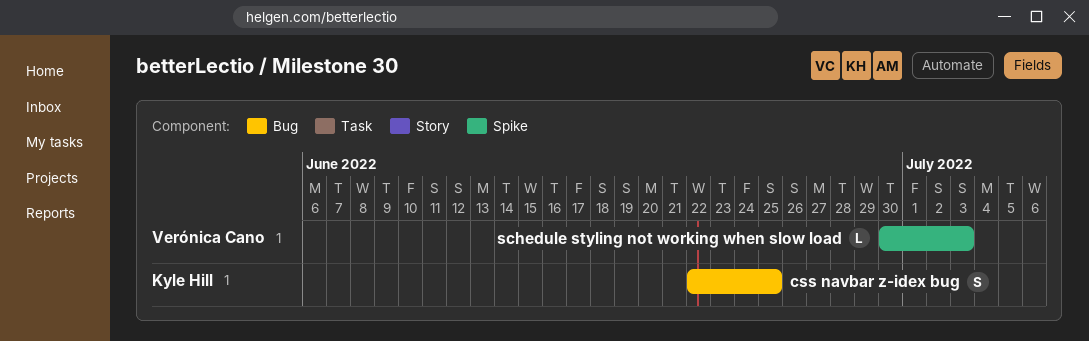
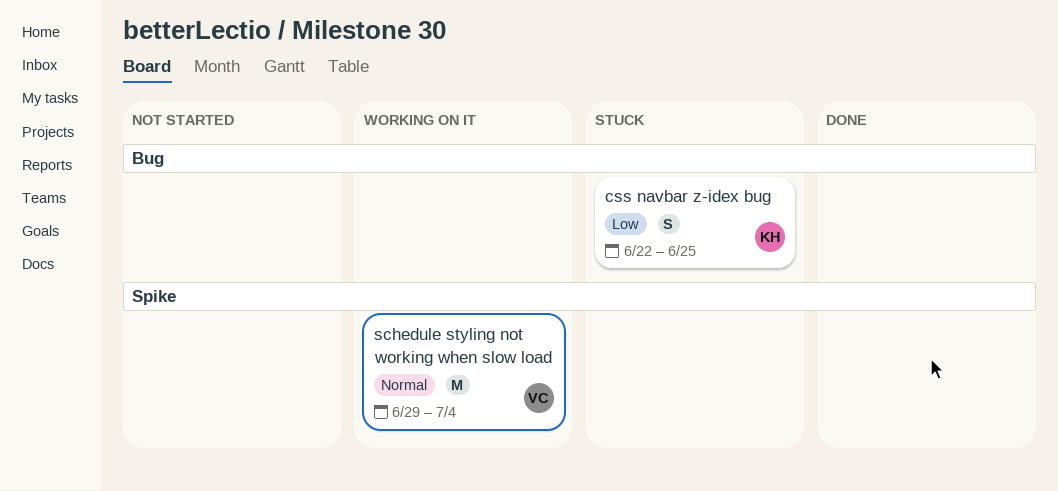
schedule styling not working when slow load, estimate: L -> M
schedule styling not working when slow load, start: Jun 30 -> Jun 29
schedule styling not working when slow load, due: Jul 3 -> Jul 4

